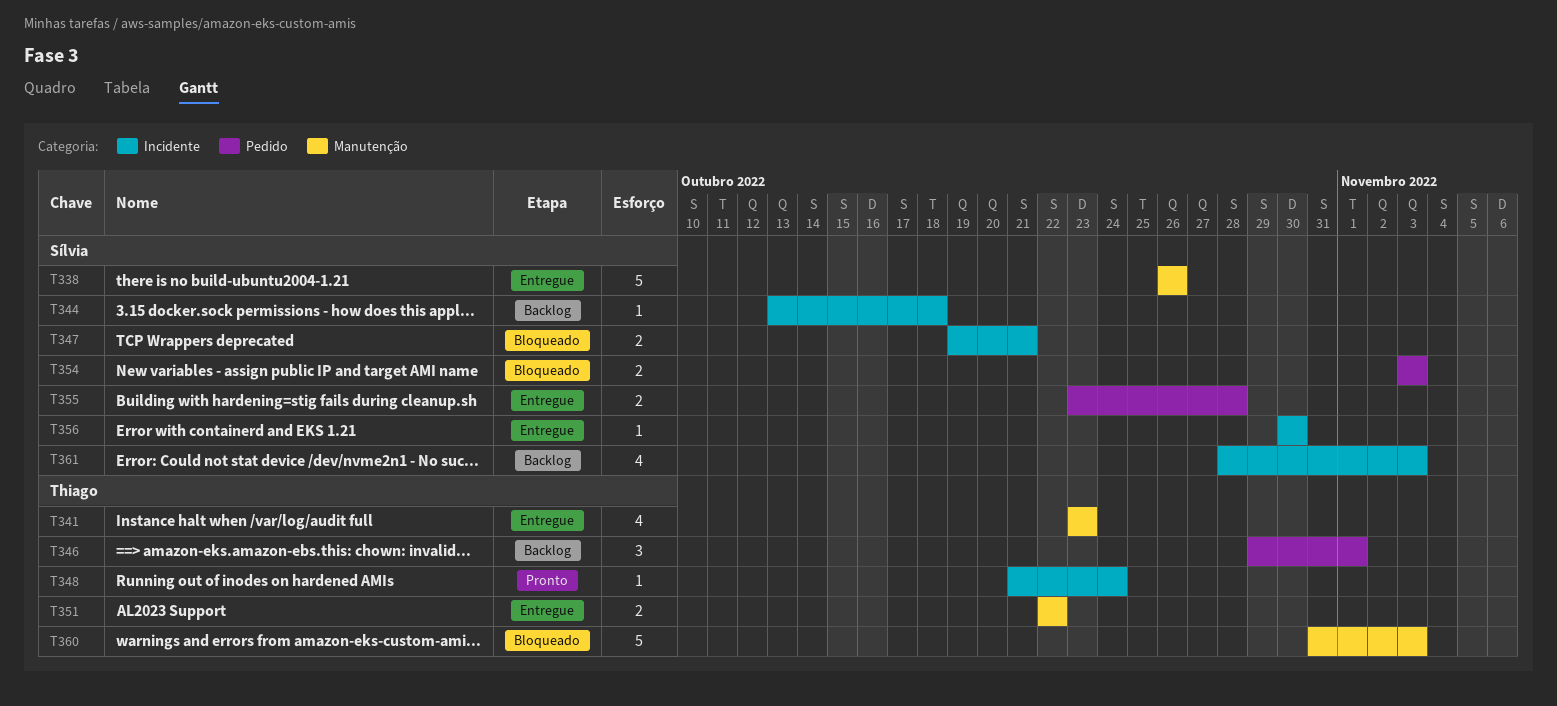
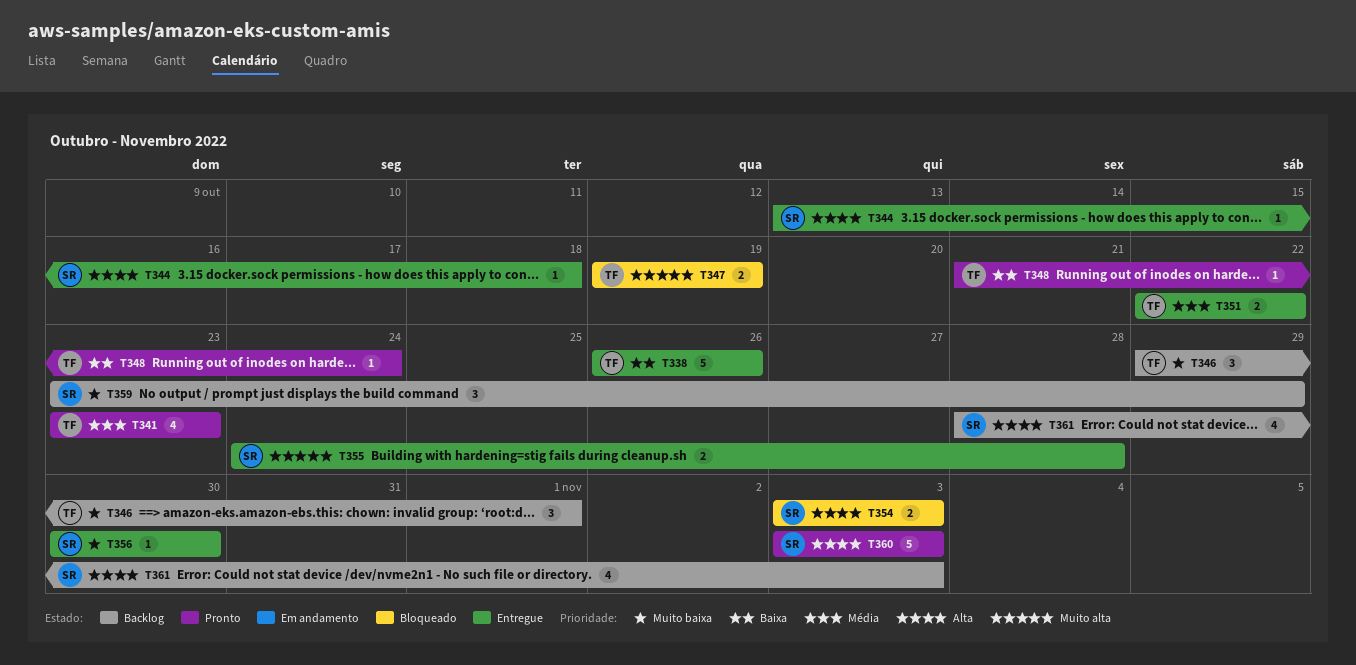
T338, owner: Sílvia -> Thiago
T341, status: Entregue -> Pronto
T344, status: Backlog -> Entregue
T347, owner: Sílvia -> Thiago
T347, due: Oct 21 -> Oct 19
T355, start: Oct 23 -> Oct 24
T359: none -> present
T360, status: Bloqueado -> Pronto
T360, owner: Thiago -> Sílvia
T360, start: Oct 31 -> Nov 3

